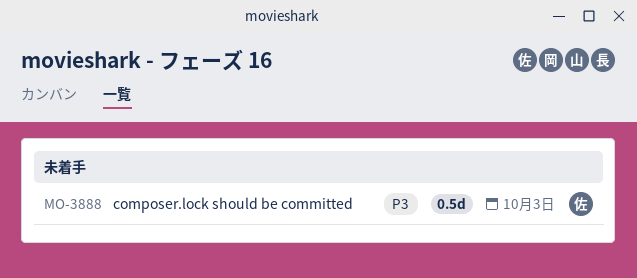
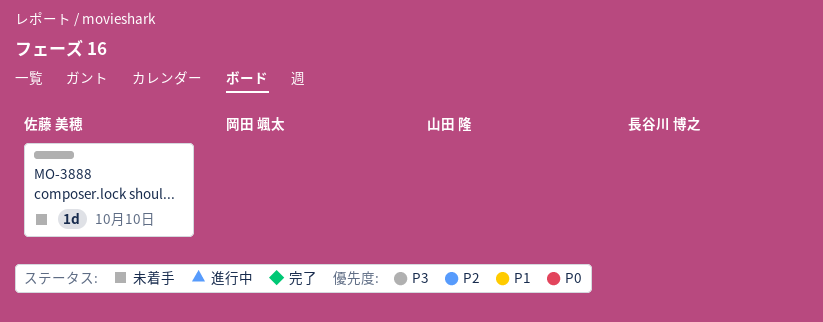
MO-3888, estimate: 0.5d -> 1d
MO-3888, due: Oct 3 -> Oct 10

